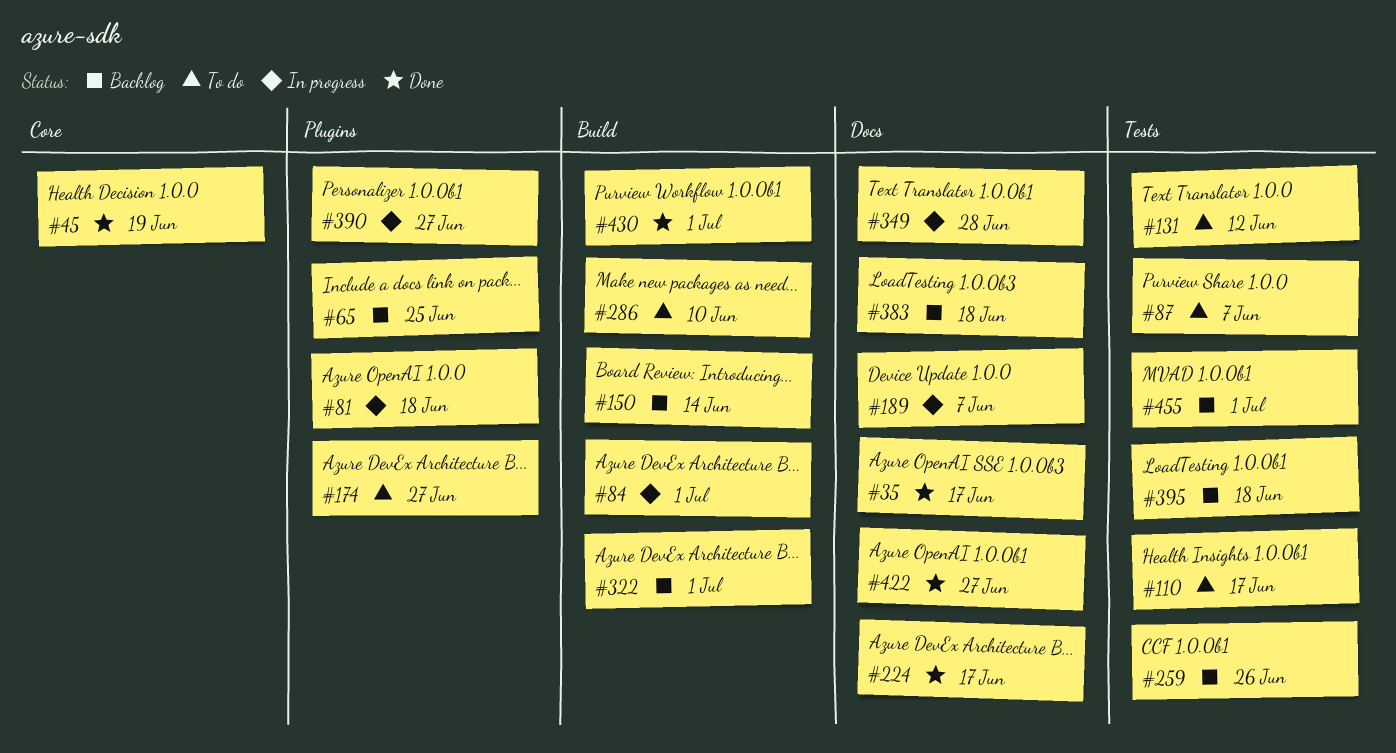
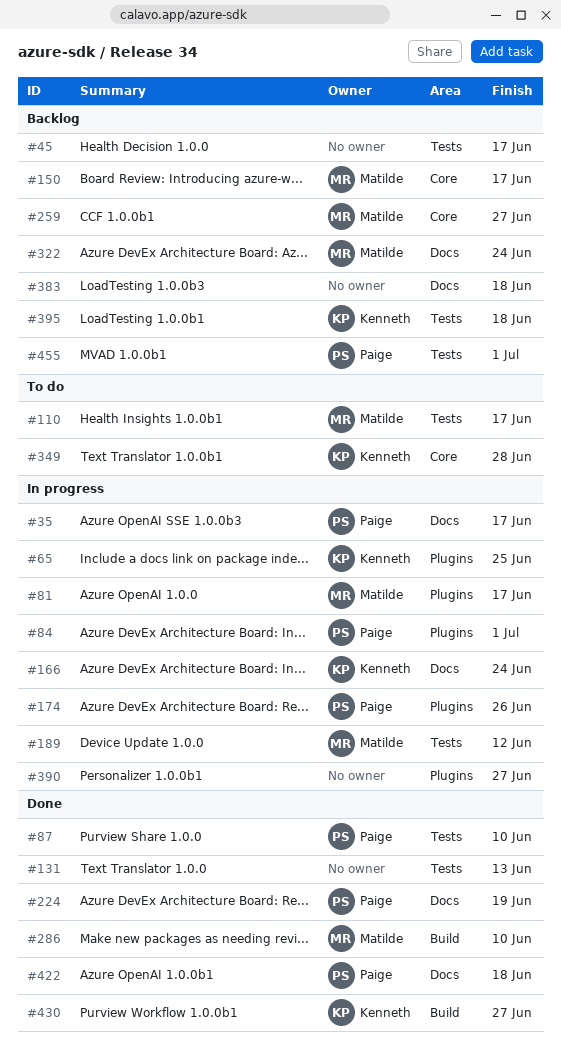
#35, status: Done -> In progress
#45, status: Done -> Backlog
#45, label: Core -> Tests
#45, due: Jun 19 -> Jun 17
#65, status: Backlog -> In progress
#81, due: Jun 18 -> Jun 17
#84, label: Build -> Plugins
#87, status: To do -> Done
#87, due: Jun 7 -> Jun 10
#131, status: To do -> Done
#131, due: Jun 12 -> Jun 13
#150, label: Build -> Core
#150, due: Jun 14 -> Jun 17
#166: none -> present
#174, status: To do -> In progress
#174, due: Jun 27 -> Jun 26
#189, label: Docs -> Tests
#189, due: Jun 7 -> Jun 12
#224, due: Jun 17 -> Jun 19
#259, label: Tests -> Core
#259, due: Jun 26 -> Jun 27
#286, status: To do -> Done
#322, label: Build -> Docs
#322, due: Jul 1 -> Jun 24
#349, status: In progress -> To do
#349, label: Docs -> Core
#422, due: Jun 27 -> Jun 18
#430, due: Jul 1 -> Jun 27

